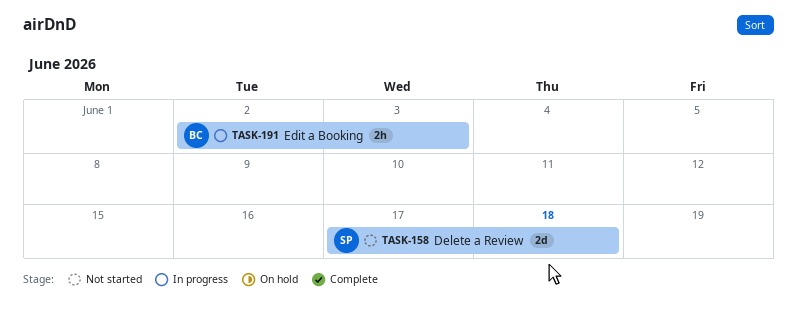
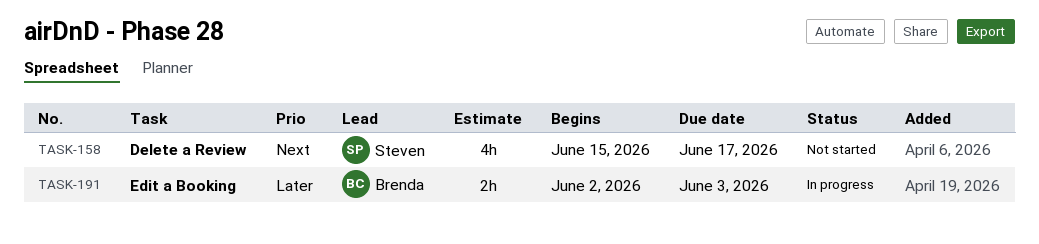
TASK-158, estimate: 2d -> 4h
TASK-158, start: Jun 17 -> Jun 15
TASK-158, due: Jun 18 -> Jun 17

